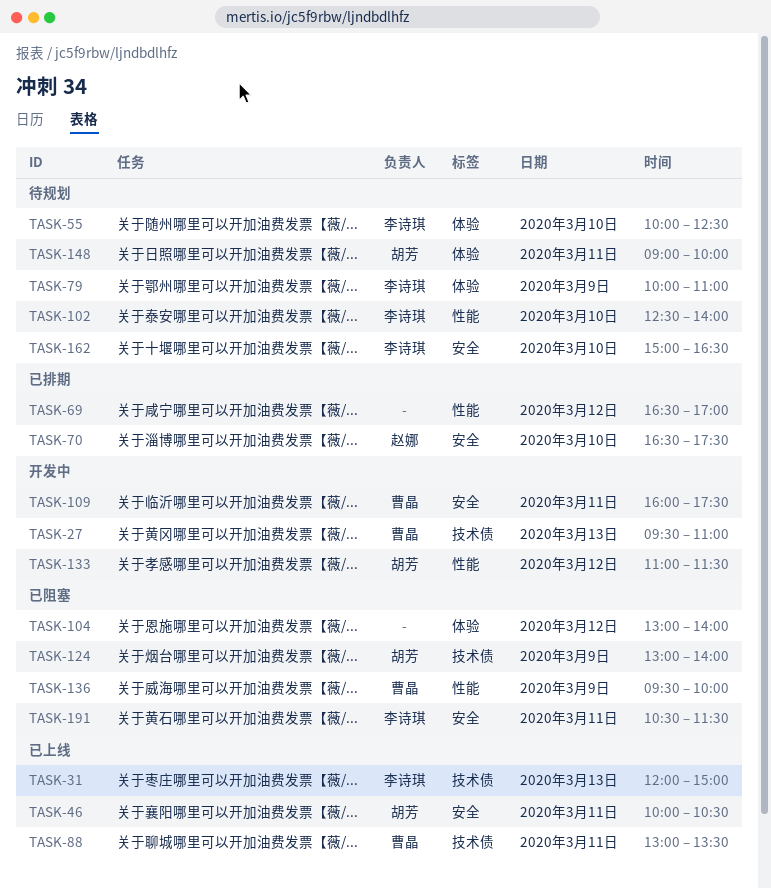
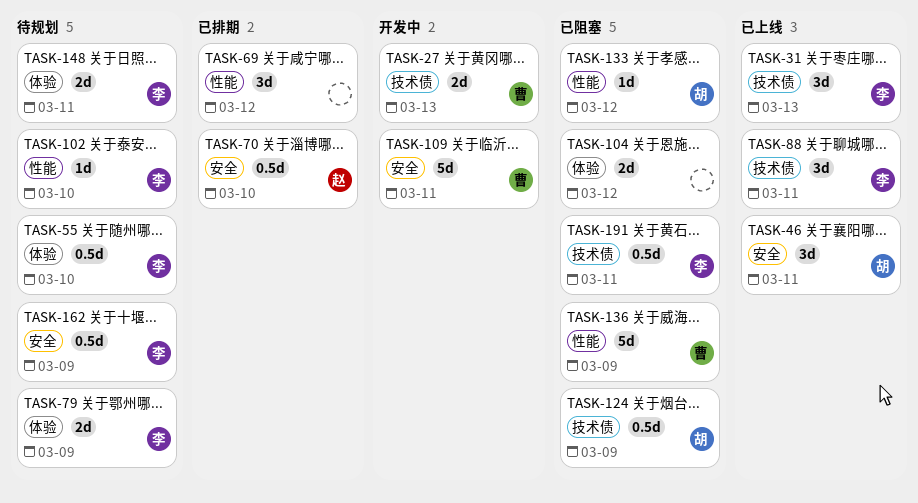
TASK-88, owner: 曹晶 -> 李诗琪
TASK-133, status: 开发中 -> 已阻塞
TASK-148, owner: 胡芳 -> 李诗琪
TASK-162, day: Mar 10 -> Mar 9
TASK-191, label: 安全 -> 技术债

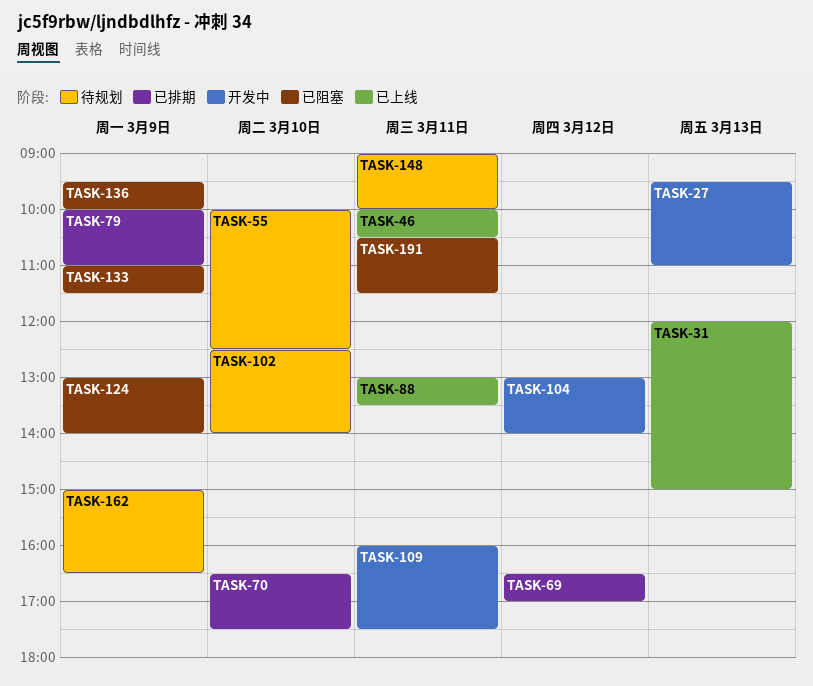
TASK-79, status: 待规划 -> 已排期
TASK-104, status: 已阻塞 -> 开发中
TASK-133, day: Mar 12 -> Mar 9

